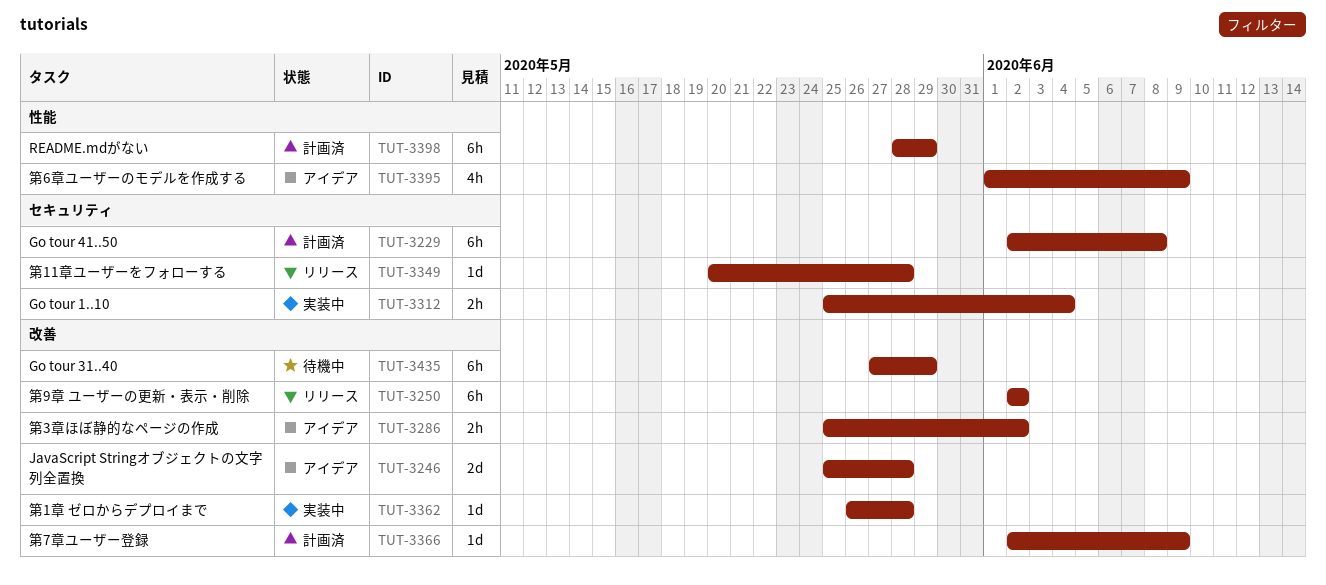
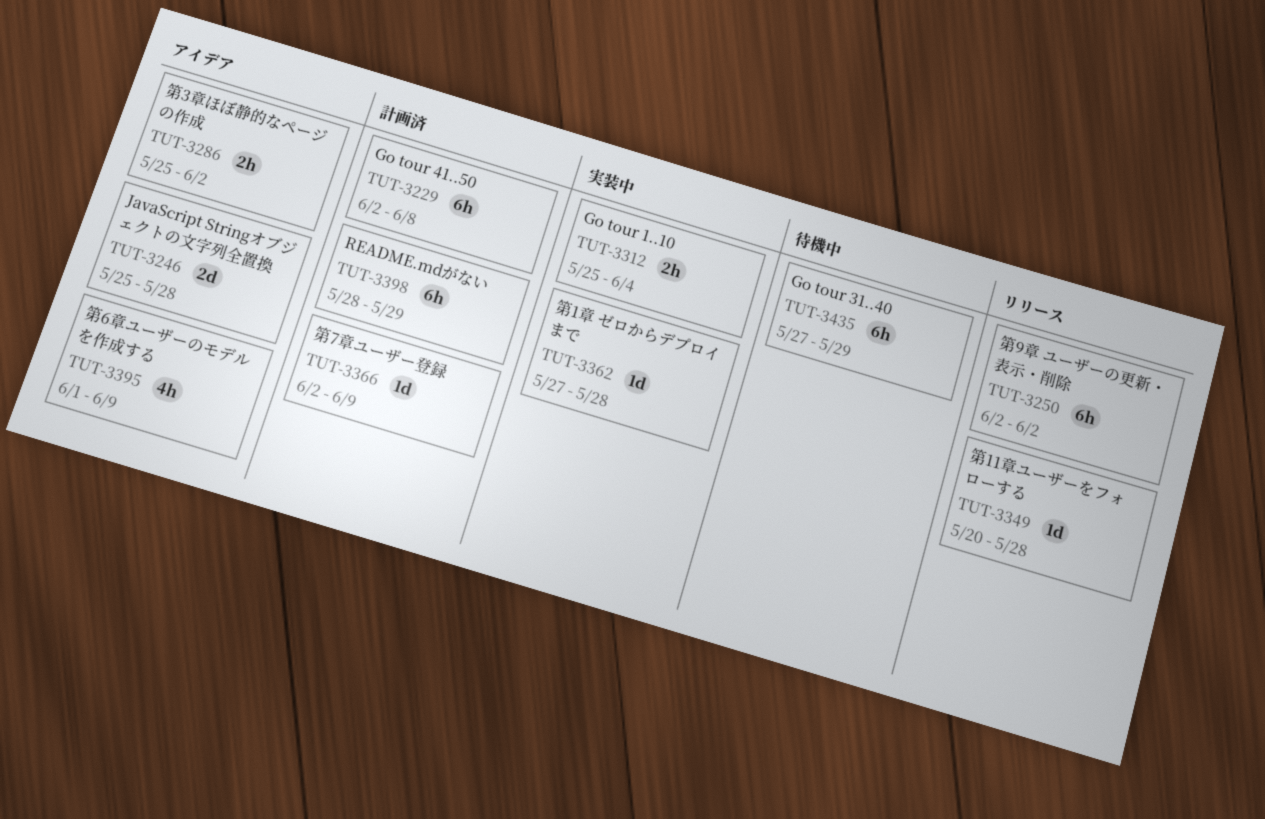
TUT-3362, start: May 26 -> May 27

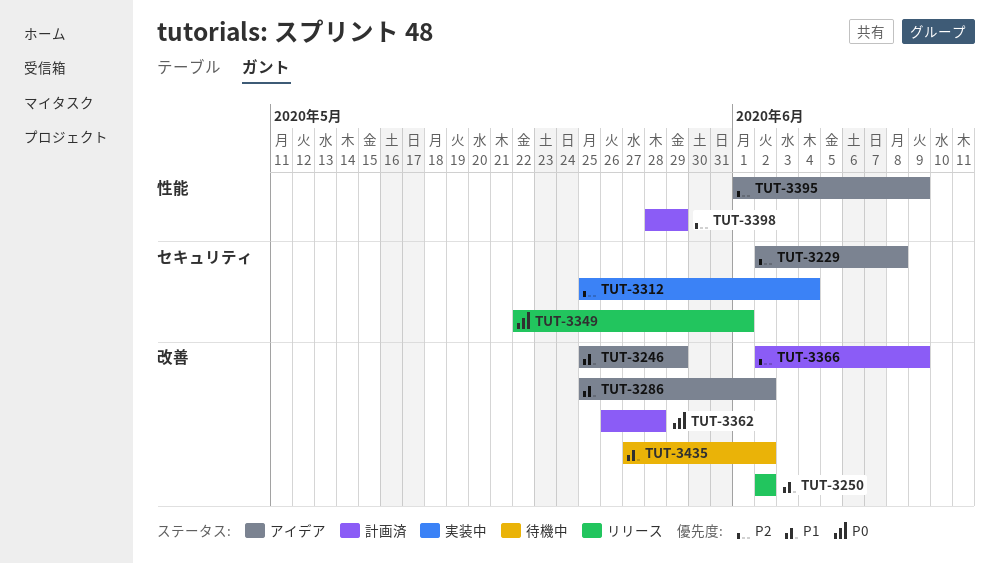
TUT-3229, status: 計画済 -> アイデア
TUT-3246, due: May 28 -> May 29
TUT-3349, start: May 20 -> May 22
TUT-3349, due: May 28 -> Jun 1
TUT-3362, status: 実装中 -> 計画済
TUT-3362, start: May 27 -> May 26
TUT-3435, due: May 29 -> Jun 2

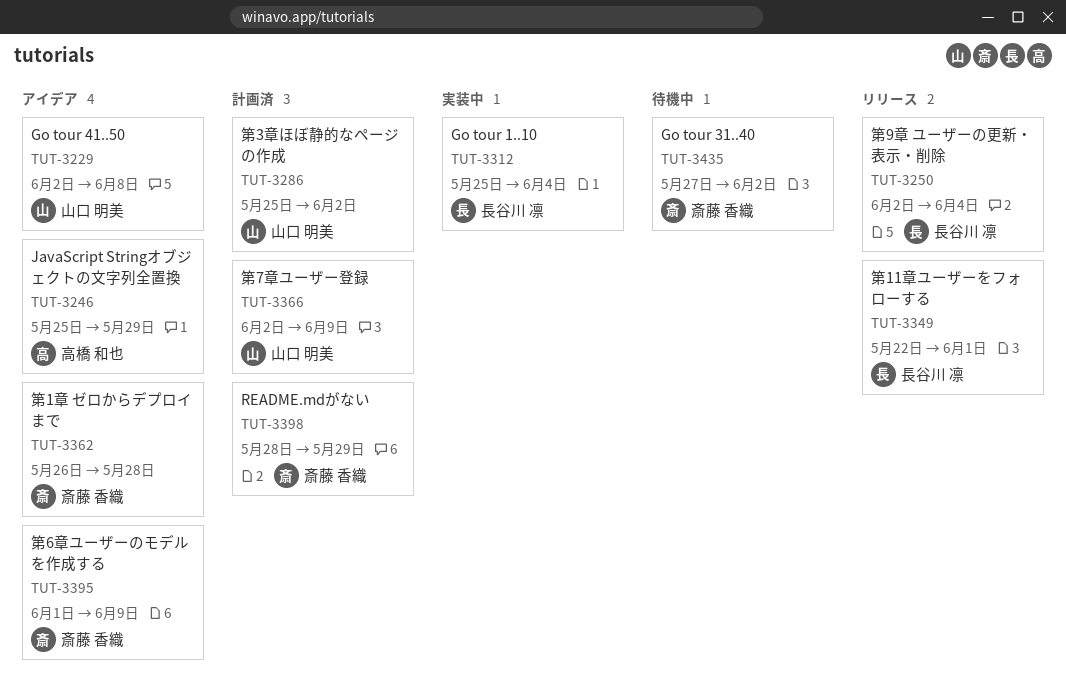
TUT-3250, due: Jun 2 -> Jun 4
TUT-3286, status: アイデア -> 計画済
TUT-3362, status: 計画済 -> アイデア

